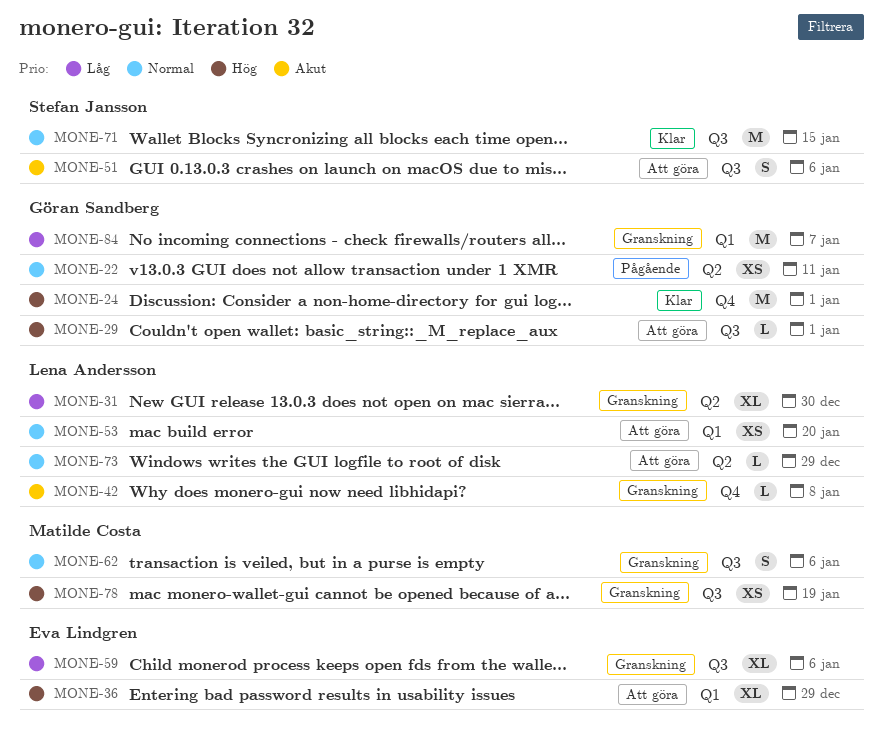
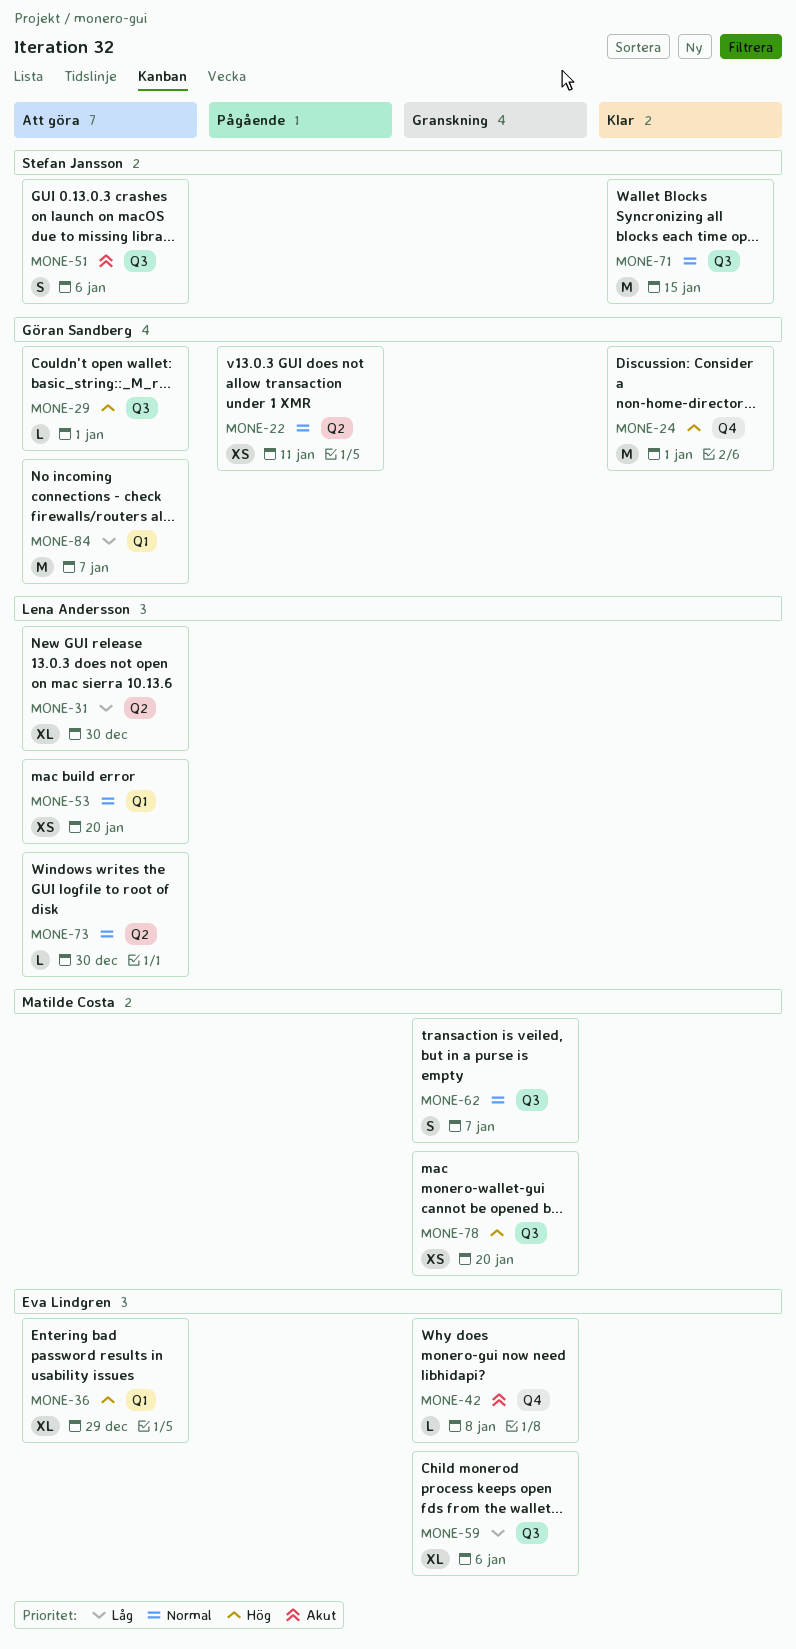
MONE-31, status: Granskning -> Att göra
MONE-42, owner: Lena Andersson -> Eva Lindgren
MONE-62, due: Jan 6 -> Jan 7
MONE-73, due: Dec 29 -> Dec 30
MONE-78, due: Jan 19 -> Jan 20
MONE-84, status: Granskning -> Att göra

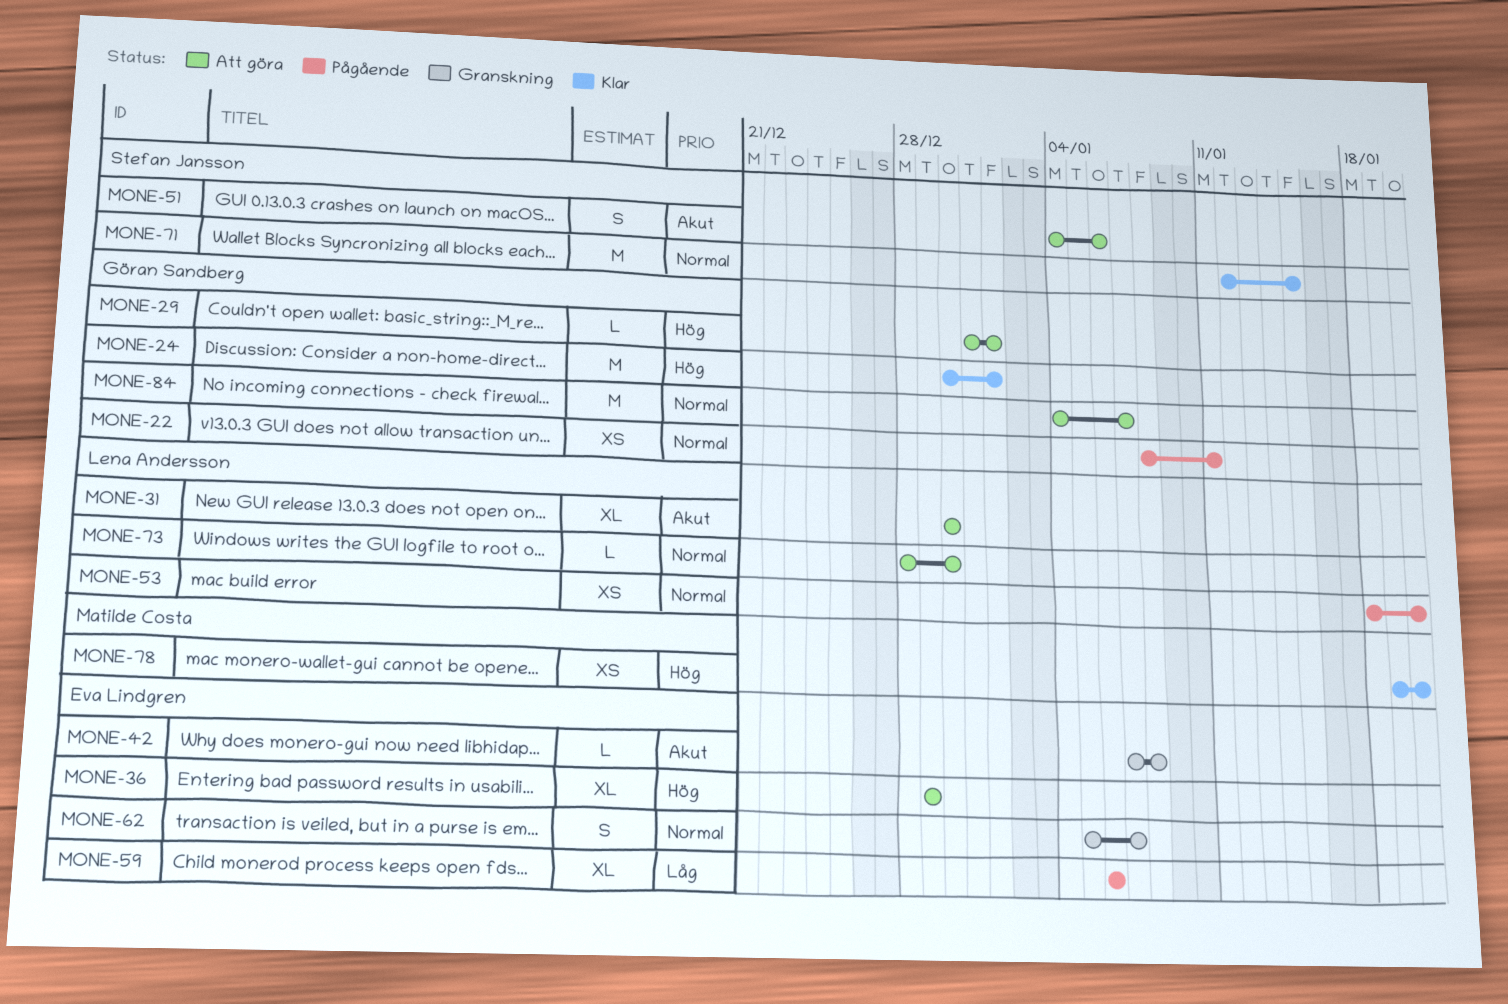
MONE-31, priority: Låg -> Akut
MONE-53, status: Att göra -> Pågående
MONE-59, status: Granskning -> Pågående
MONE-62, owner: Matilde Costa -> Eva Lindgren
MONE-78, status: Granskning -> Klar
MONE-84, priority: Låg -> Normal

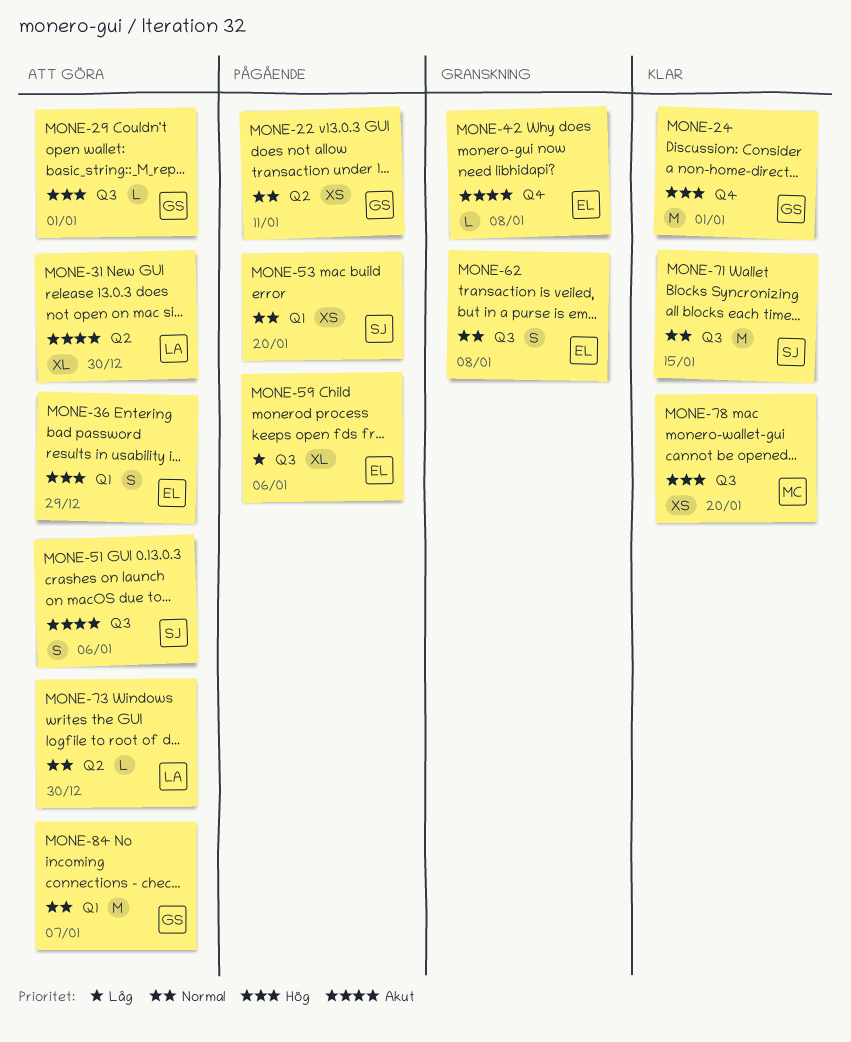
MONE-36, estimate: XL -> S
MONE-53, owner: Lena Andersson -> Stefan Jansson
MONE-62, due: Jan 7 -> Jan 8

